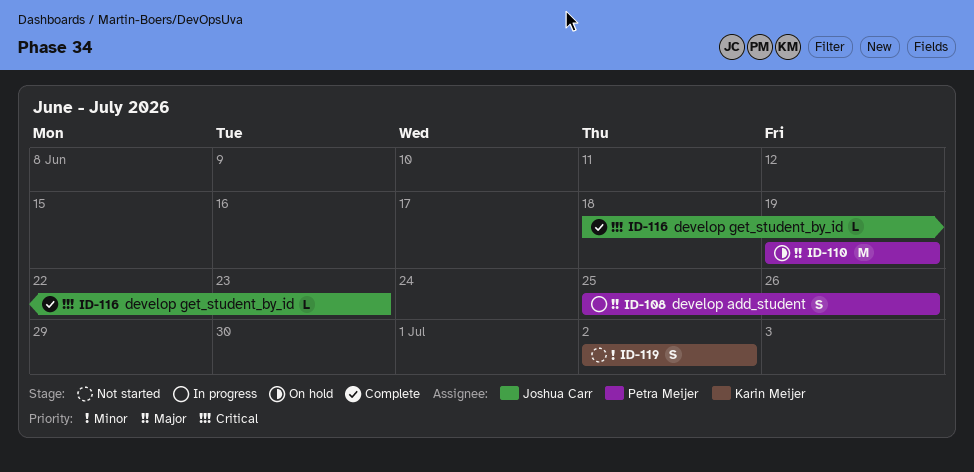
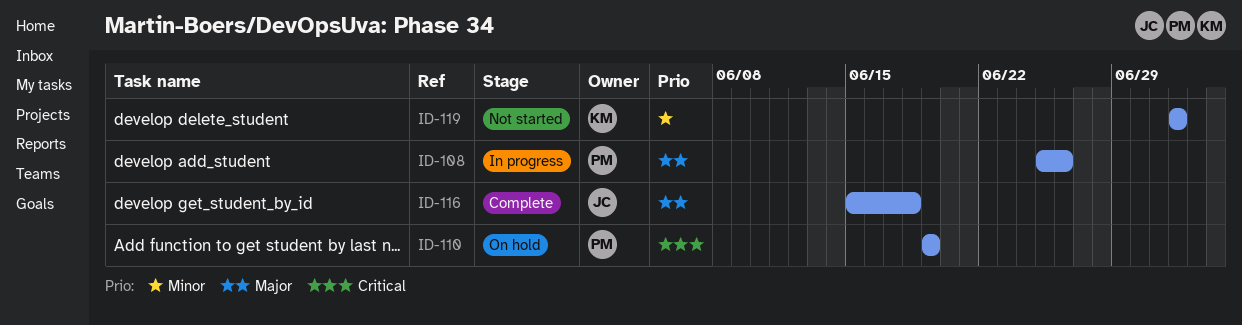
ID-110, priority: Major -> Critical
ID-116, priority: Critical -> Major
ID-116, start: Jun 18 -> Jun 15
ID-116, due: Jun 23 -> Jun 18

